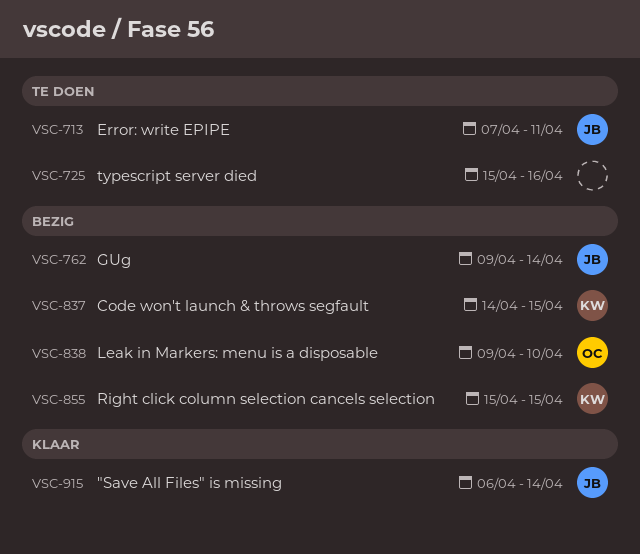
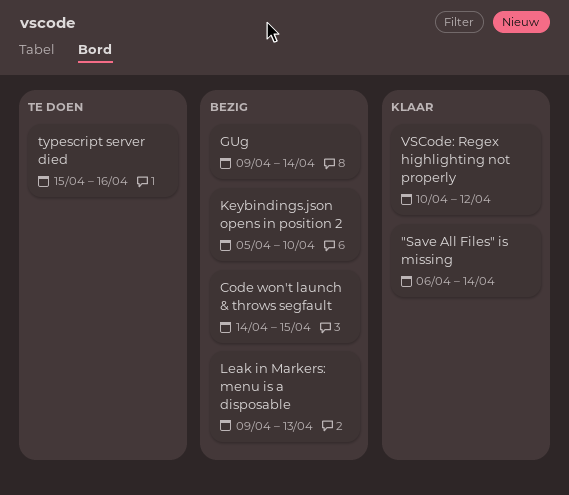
Error: write EPIPE: present -> none
Keybindings.json opens in position 2: none -> present
Leak in Markers: menu is a disposable, due: Apr 10 -> Apr 13
Right click column selection cancels selection: present -> none
VSCode: Regex highlighting not properly: none -> present

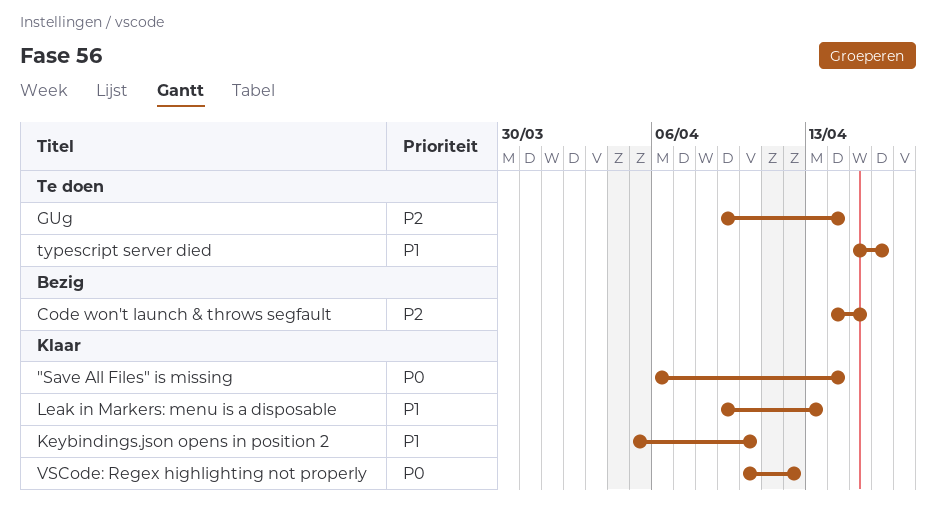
GUg, status: Bezig -> Te doen
Keybindings.json opens in position 2, status: Bezig -> Klaar
Leak in Markers: menu is a disposable, status: Bezig -> Klaar

